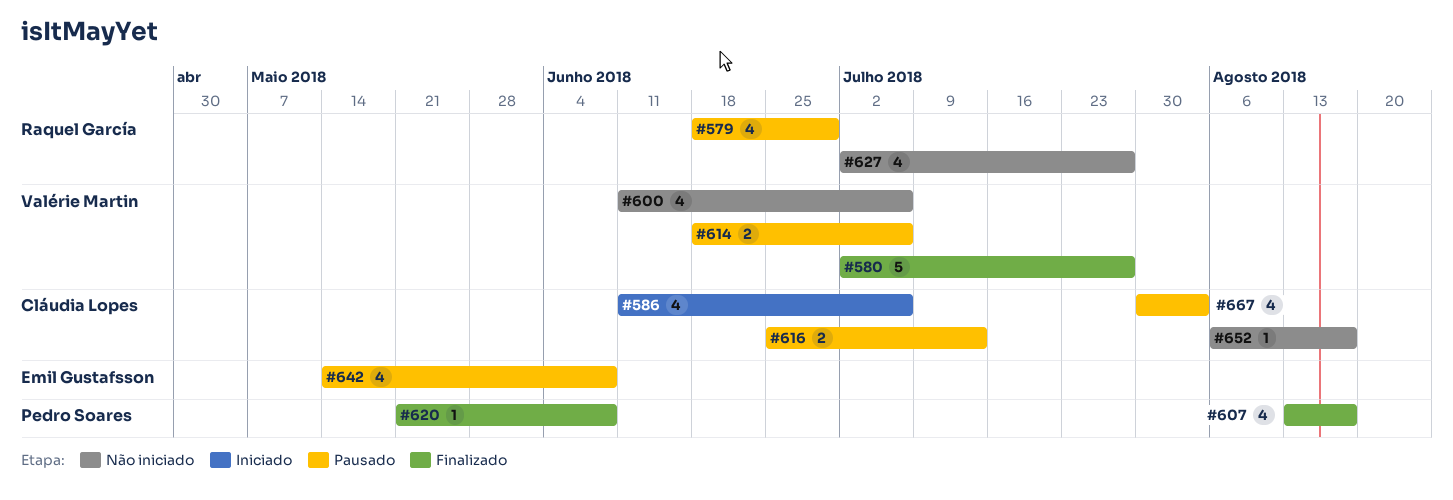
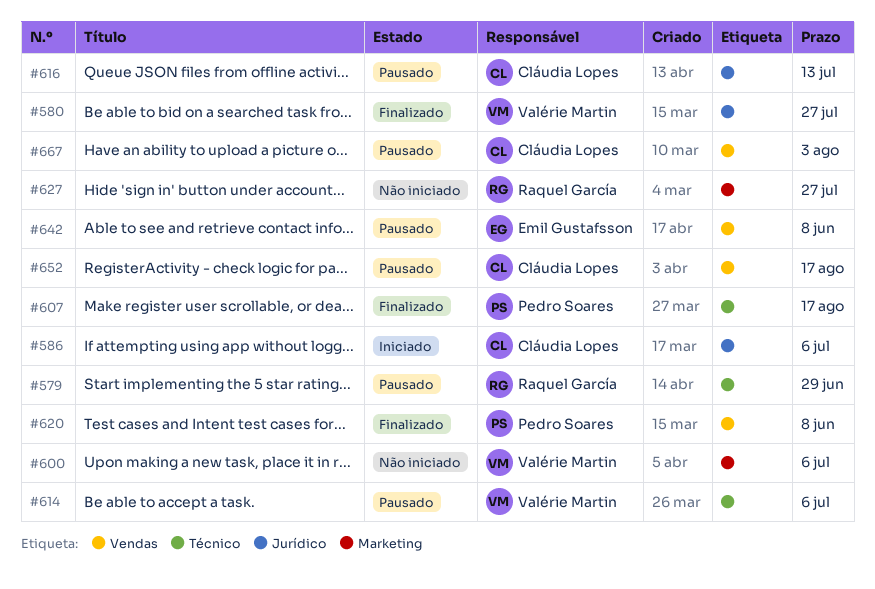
#652, status: Não iniciado -> Pausado

